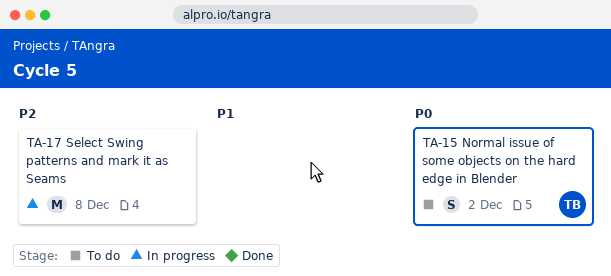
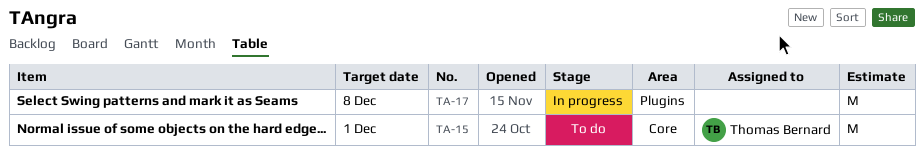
TA-15, estimate: S -> M
TA-15, due: Dec 2 -> Dec 1

